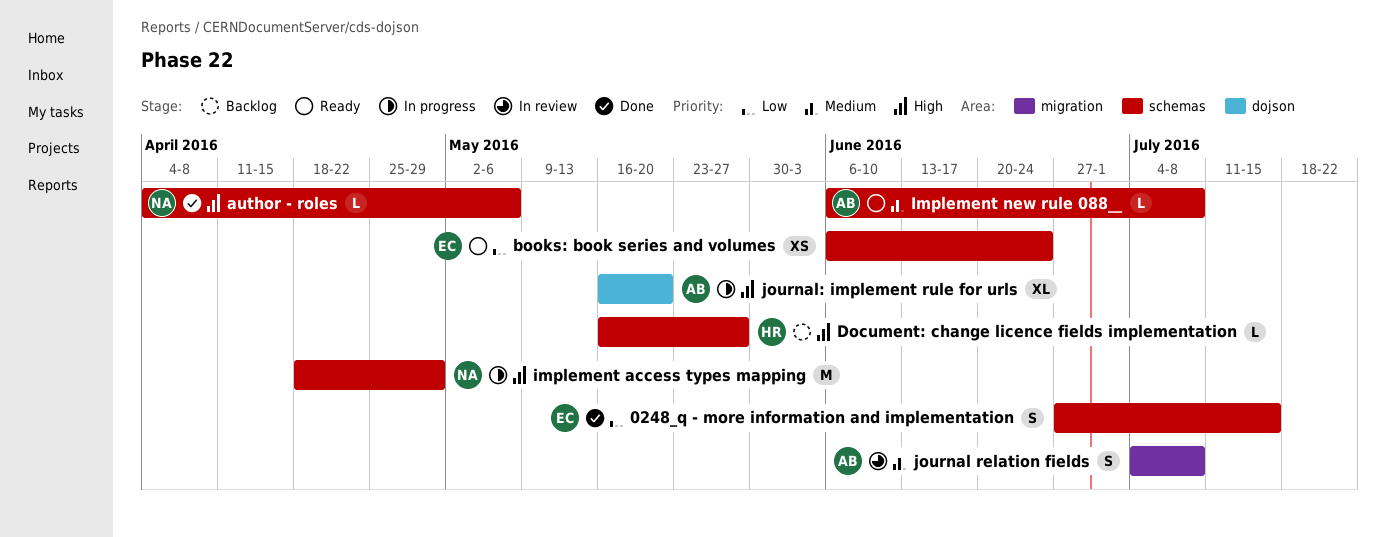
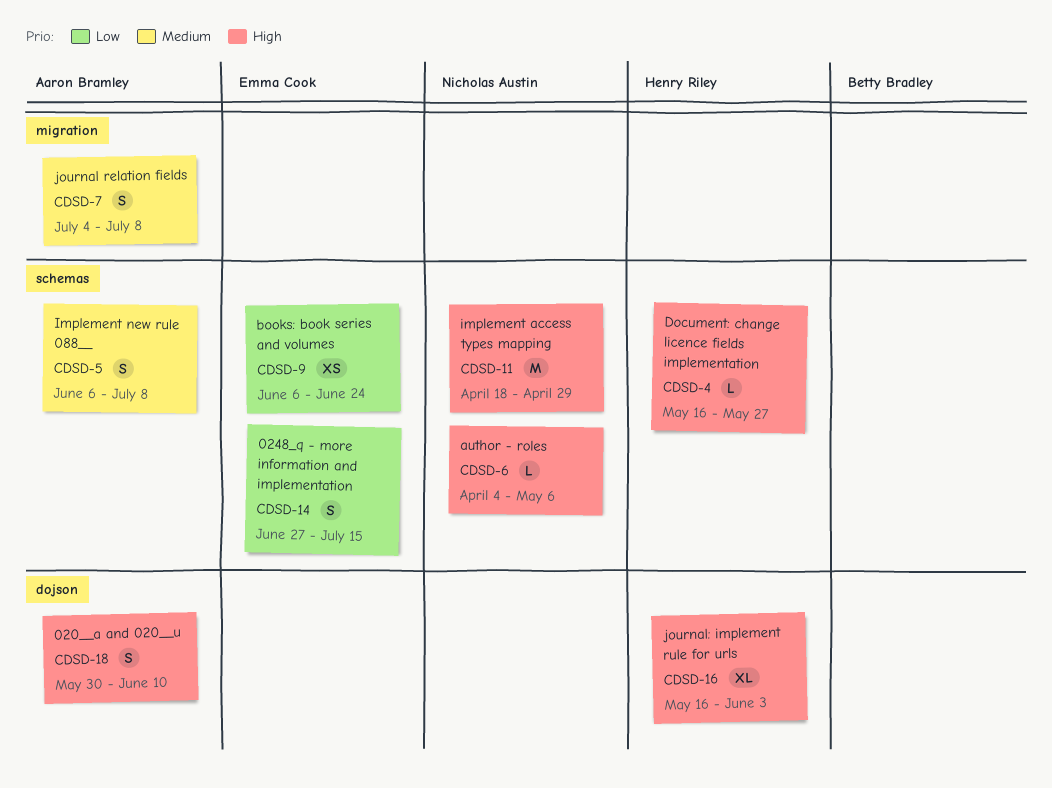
020__a and 020__u: none -> present
Implement new rule 088__, estimate: L -> S
journal: implement rule for urls, owner: Aaron Bramley -> Henry Riley
journal: implement rule for urls, due: May 20 -> Jun 3

